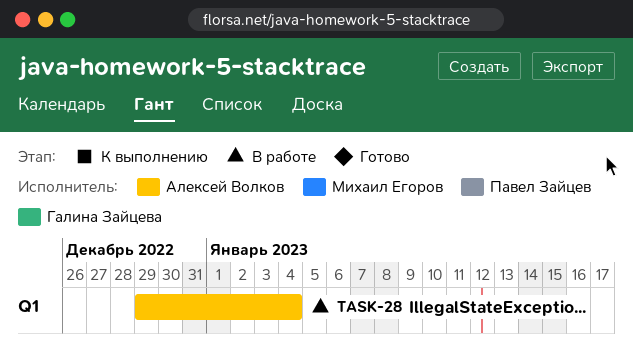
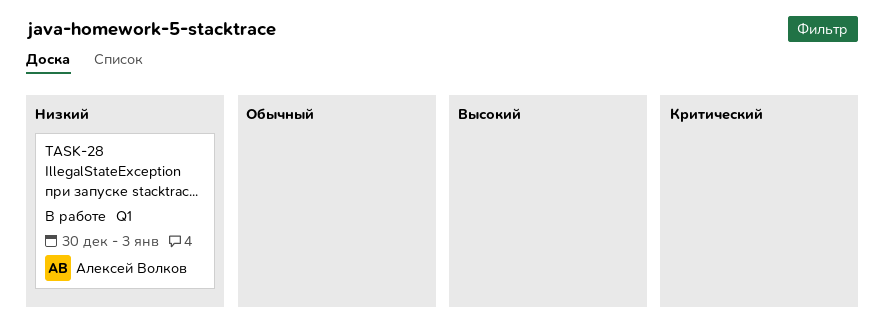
TASK-28, start: Dec 29 -> Dec 30
TASK-28, due: Jan 4 -> Jan 3

